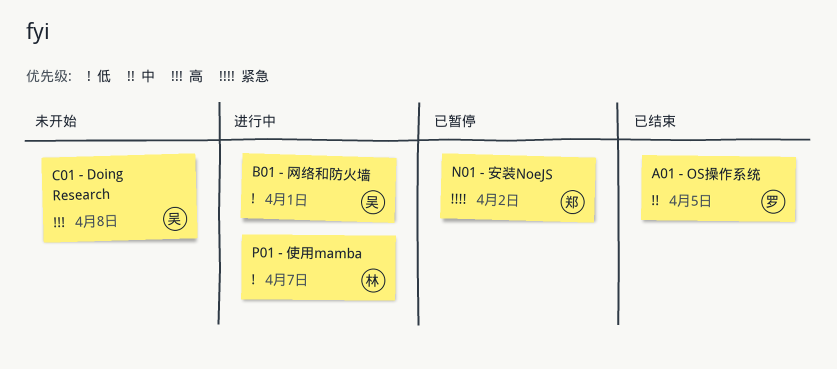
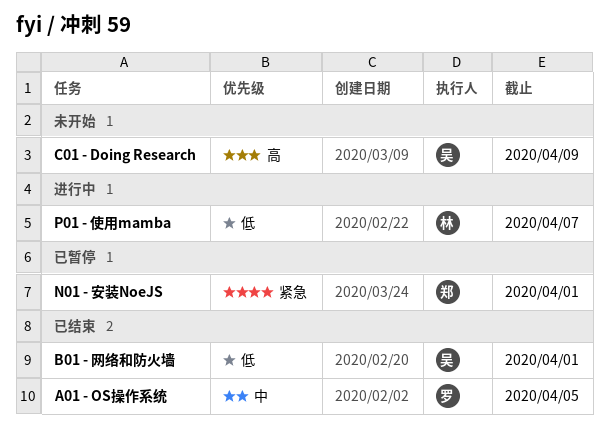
B01 - 网络和防火墙, status: 进行中 -> 已结束
C01 - Doing Research, due: Apr 8 -> Apr 9
N01 - 安装NoeJS, due: Apr 2 -> Apr 1

